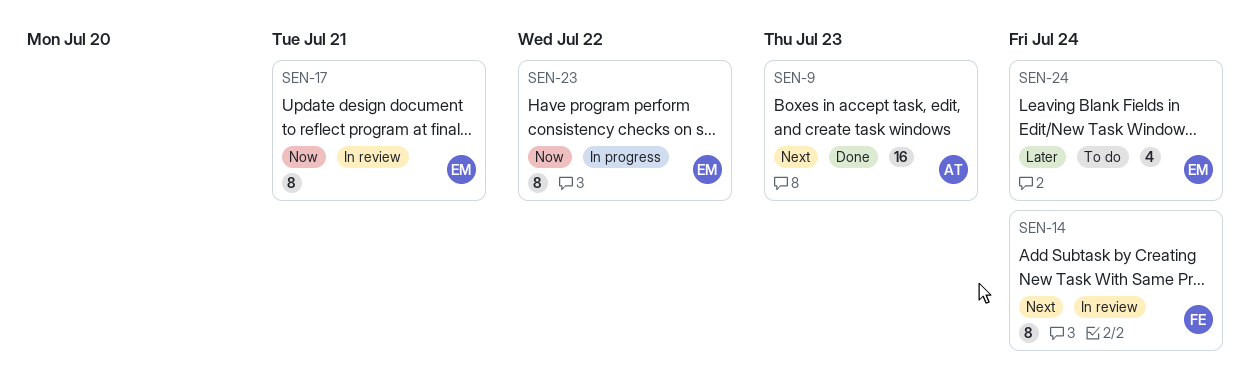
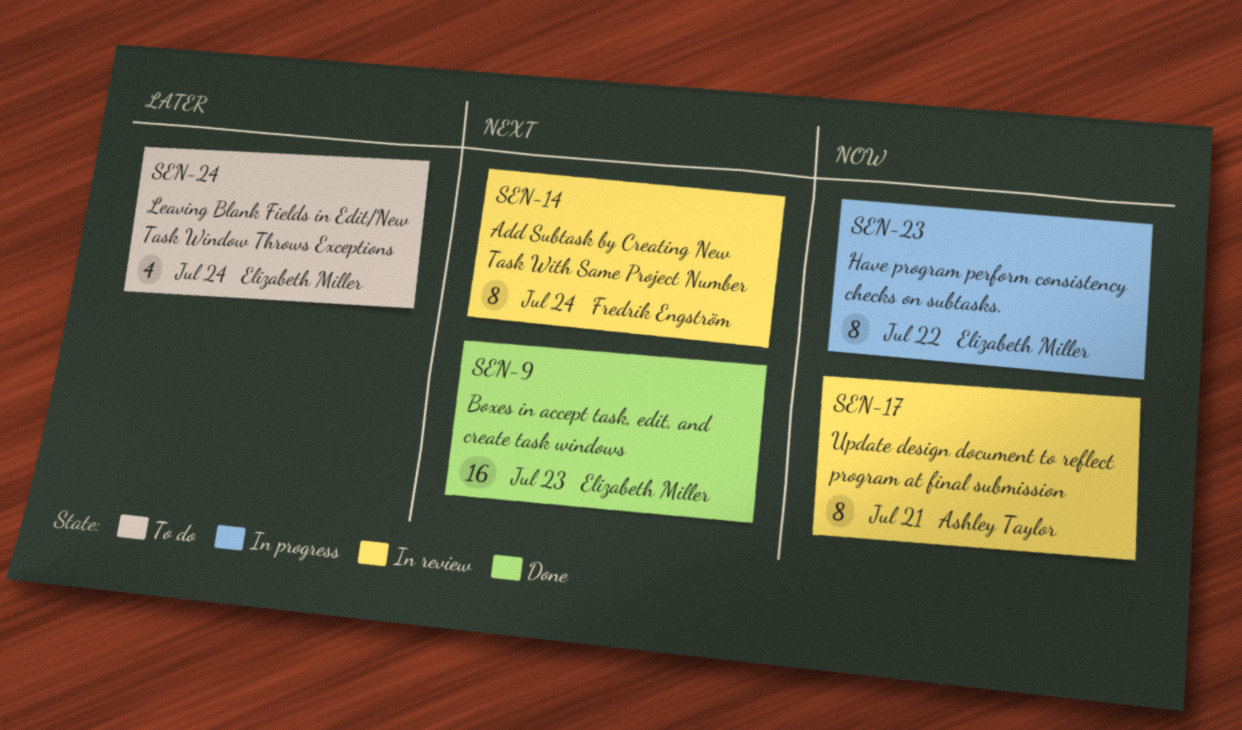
SEN-9, owner: Ashley Taylor -> Elizabeth Miller
SEN-17, owner: Elizabeth Miller -> Ashley Taylor

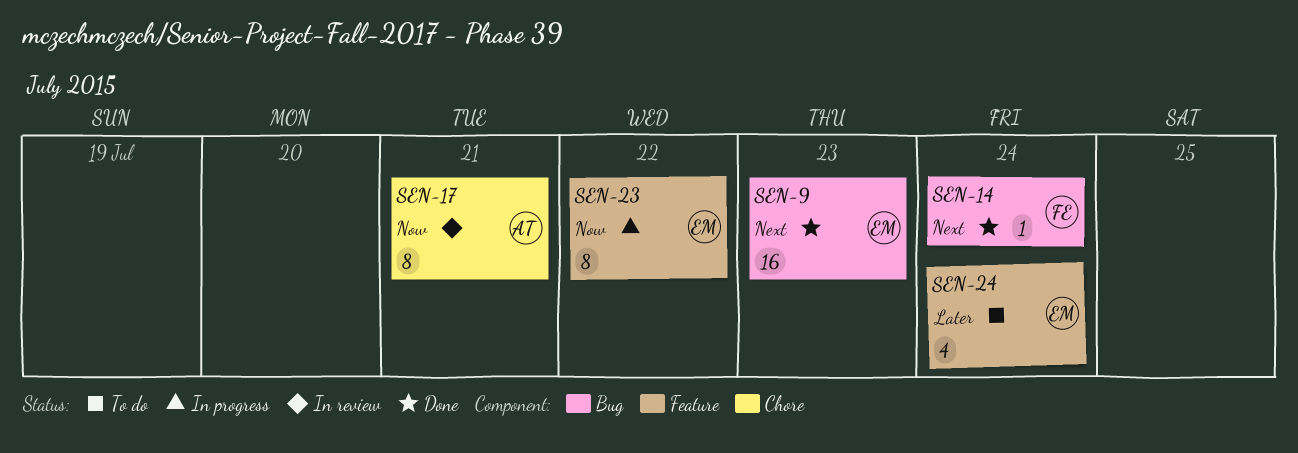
SEN-14, status: In review -> Done
SEN-14, estimate: 8 -> 1

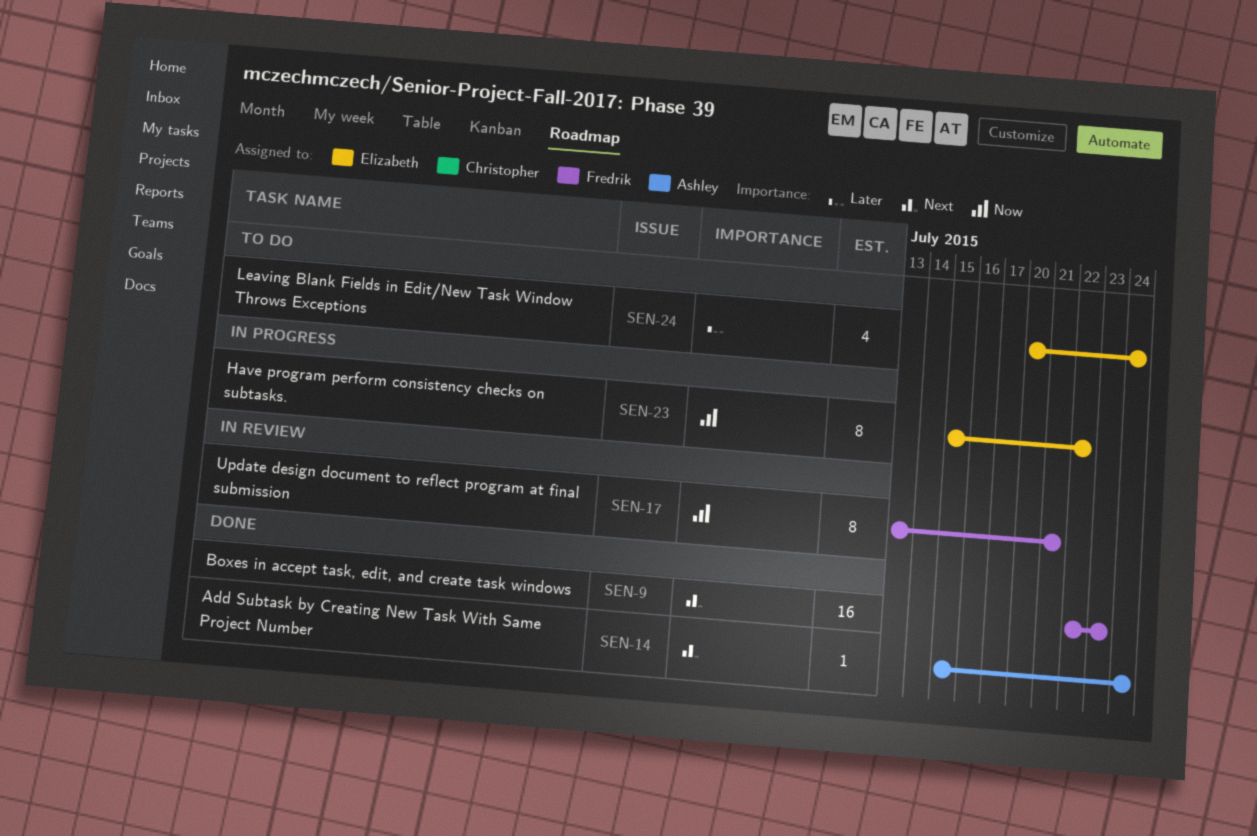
SEN-9, owner: Elizabeth -> Fredrik
SEN-14, owner: Fredrik -> Ashley
SEN-17, owner: Ashley -> Fredrik

